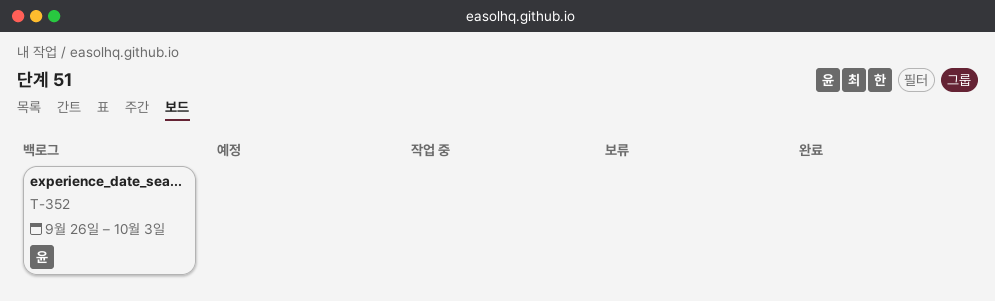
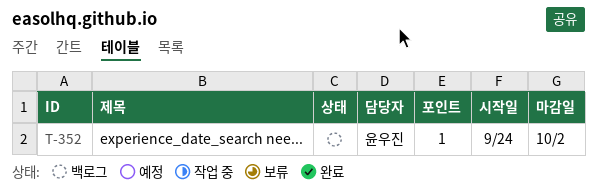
T-352, start: Sep 26 -> Sep 24
T-352, due: Oct 3 -> Oct 2

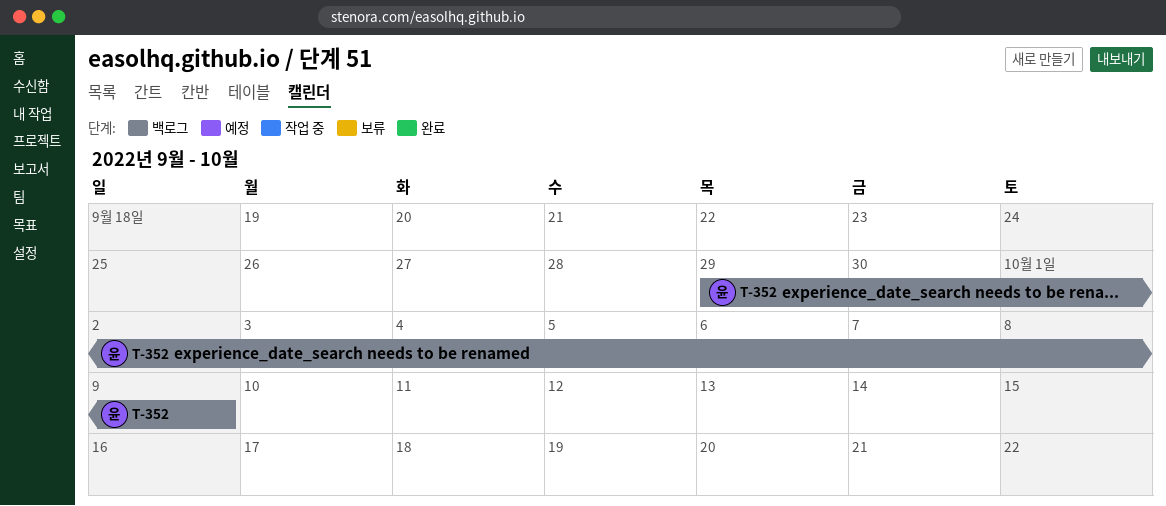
T-352, start: Sep 24 -> Sep 29
T-352, due: Oct 2 -> Oct 9

